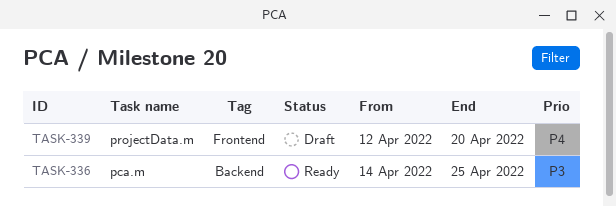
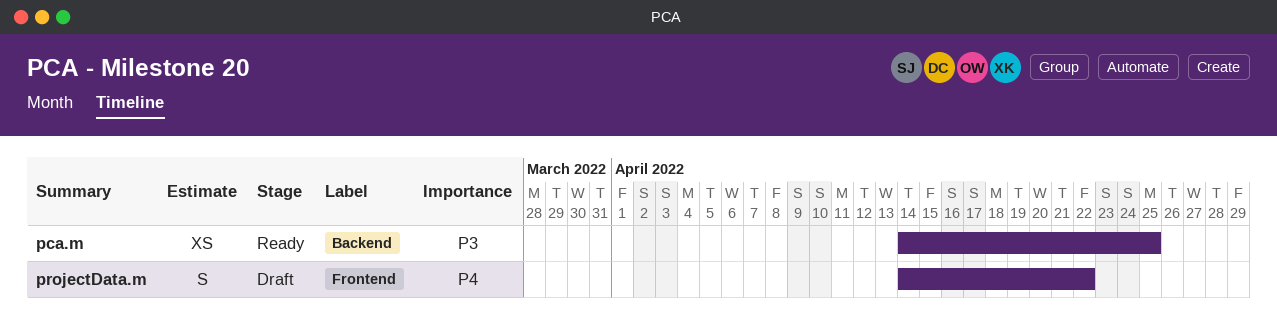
projectData.m, start: Apr 12 -> Apr 14
projectData.m, due: Apr 20 -> Apr 22

